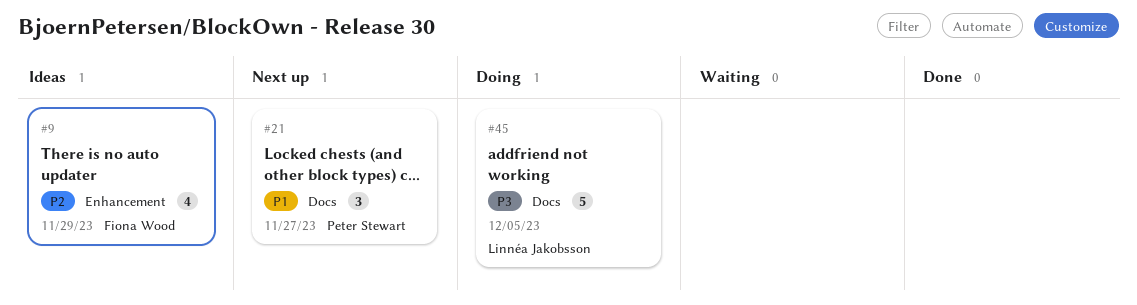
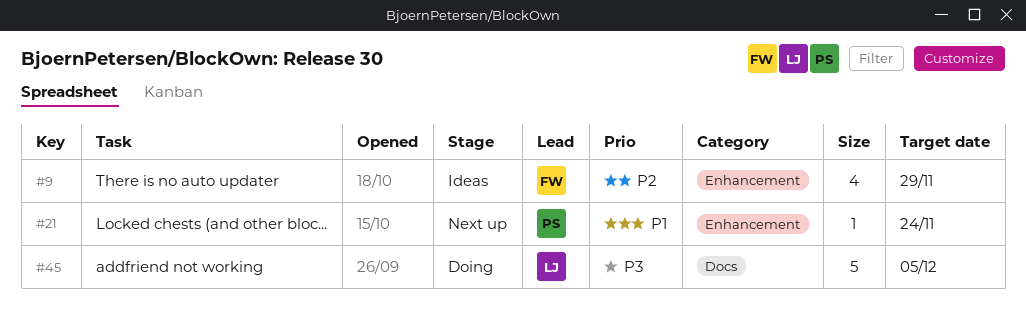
#21, label: Docs -> Enhancement
#21, estimate: 3 -> 1
#21, due: Nov 27 -> Nov 24

